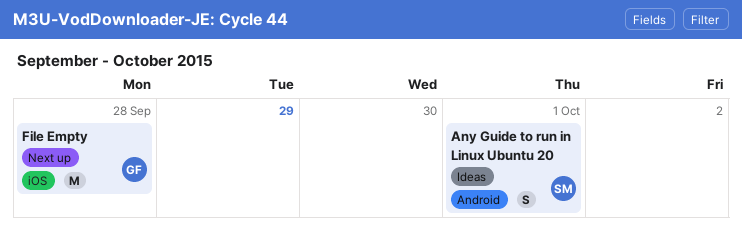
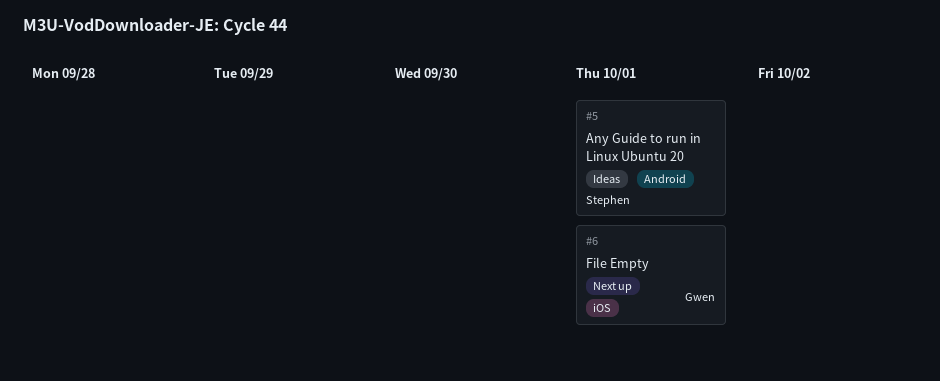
File Empty, due: Sep 28 -> Oct 1

